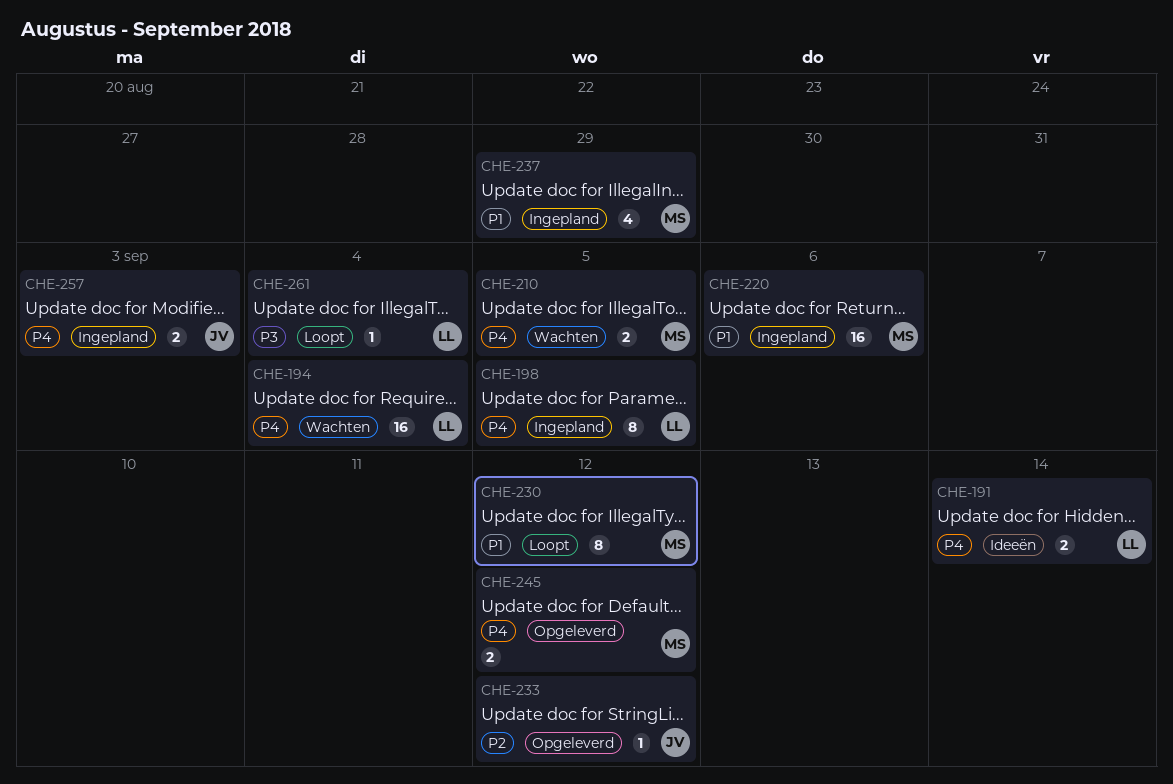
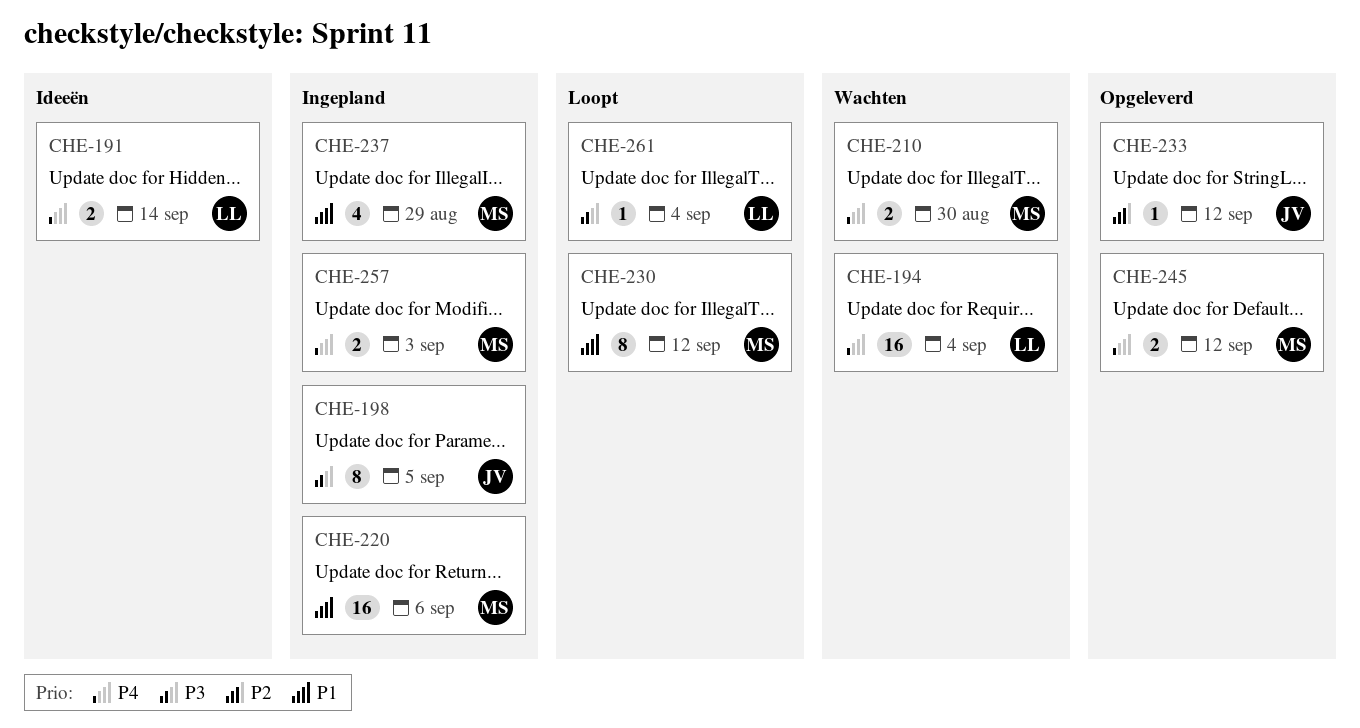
CHE-198, owner: LL -> JV
CHE-198, priority: P4 -> P3
CHE-210, due: Sep 5 -> Aug 30
CHE-257, owner: JV -> MS

